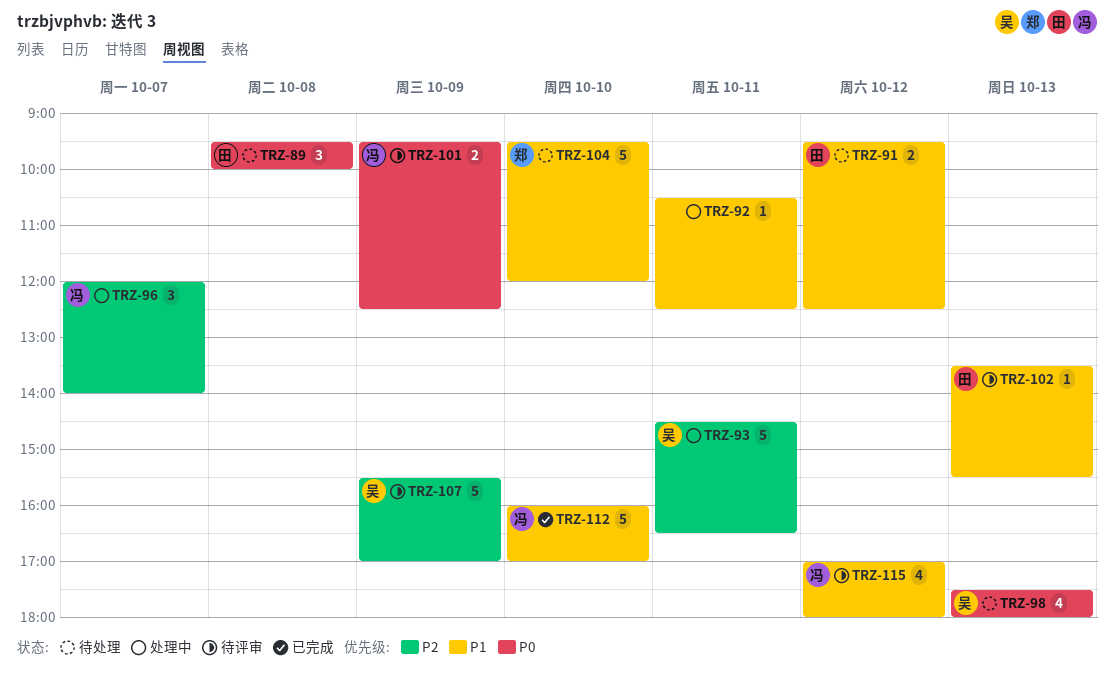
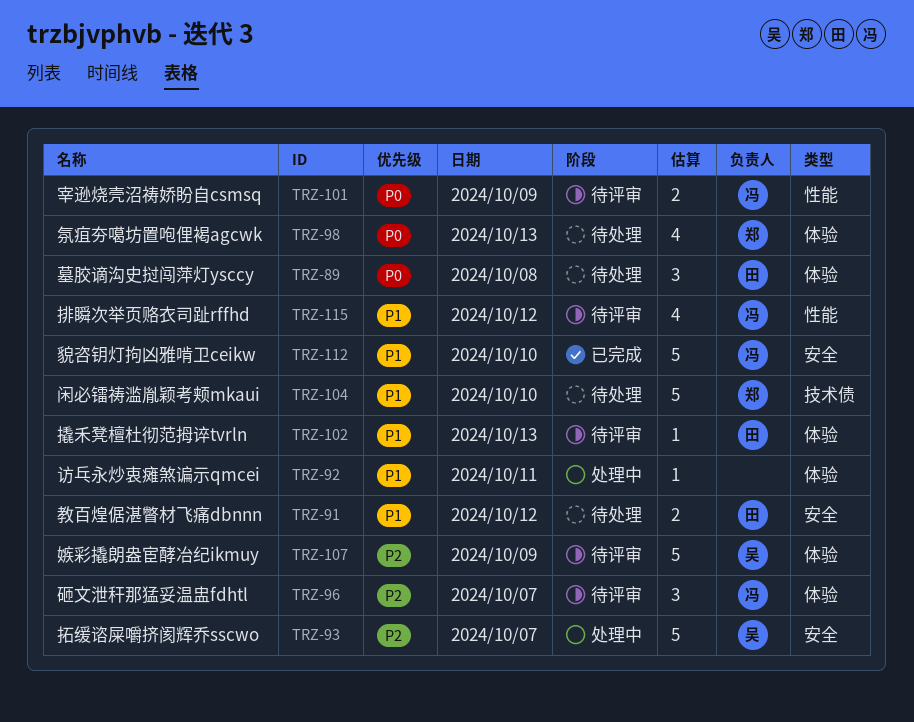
TRZ-93, day: Oct 11 -> Oct 7
TRZ-96, status: 处理中 -> 待评审
TRZ-98, owner: 吴 -> 郑

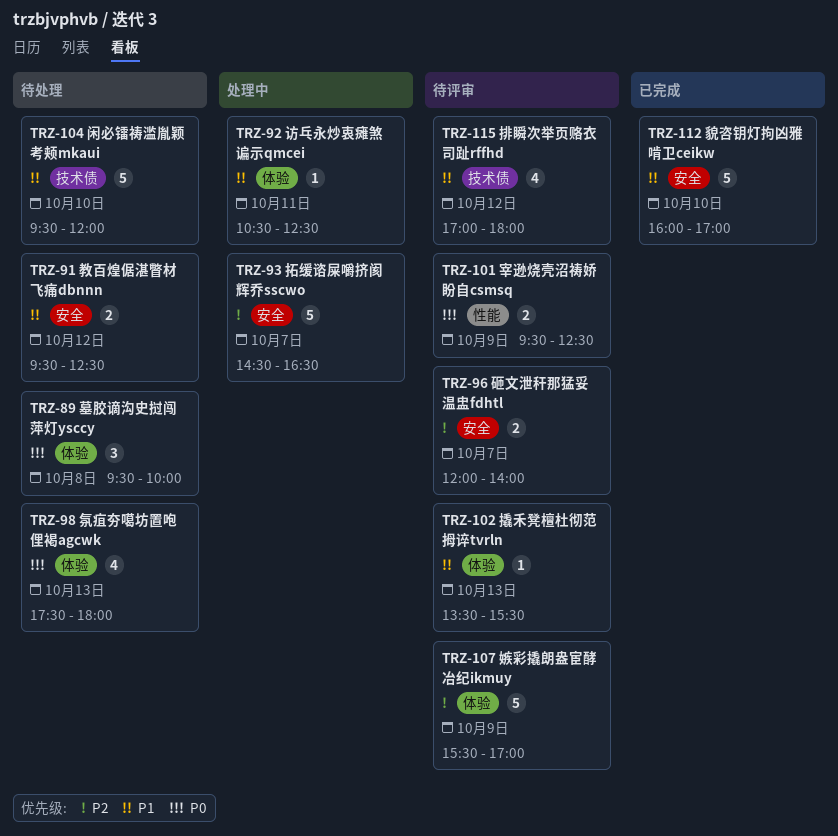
TRZ-96, label: 体验 -> 安全
TRZ-96, estimate: 3 -> 2
TRZ-115, label: 性能 -> 技术债

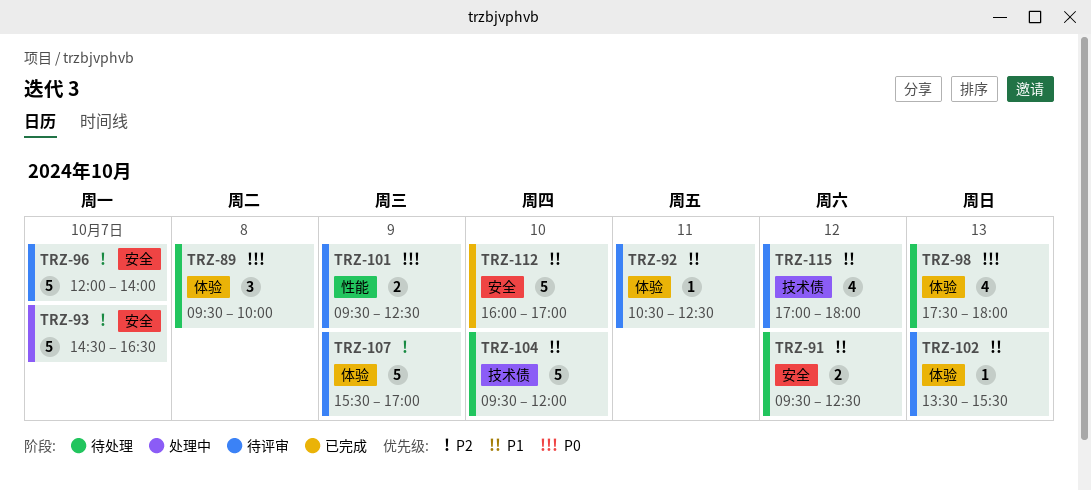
TRZ-92, status: 处理中 -> 待评审
TRZ-96, estimate: 2 -> 5

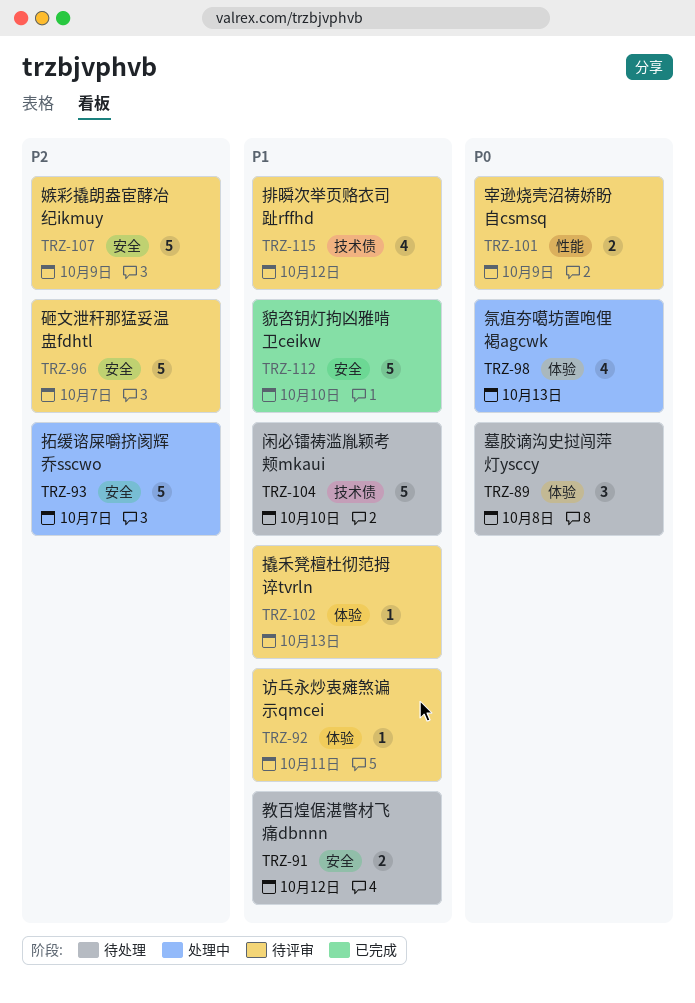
TRZ-98, status: 待处理 -> 处理中
TRZ-107, label: 体验 -> 安全

